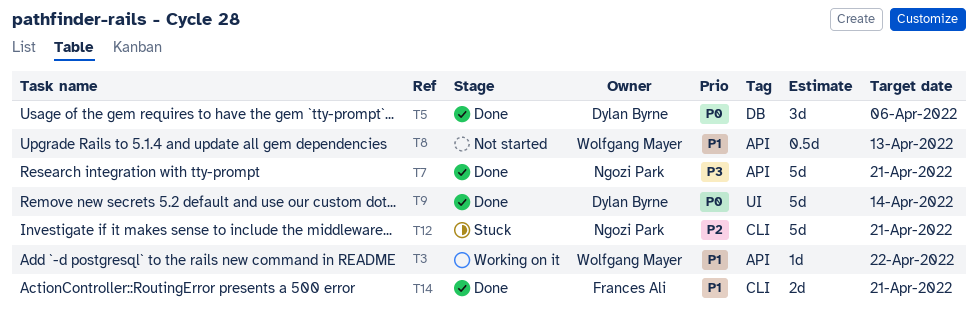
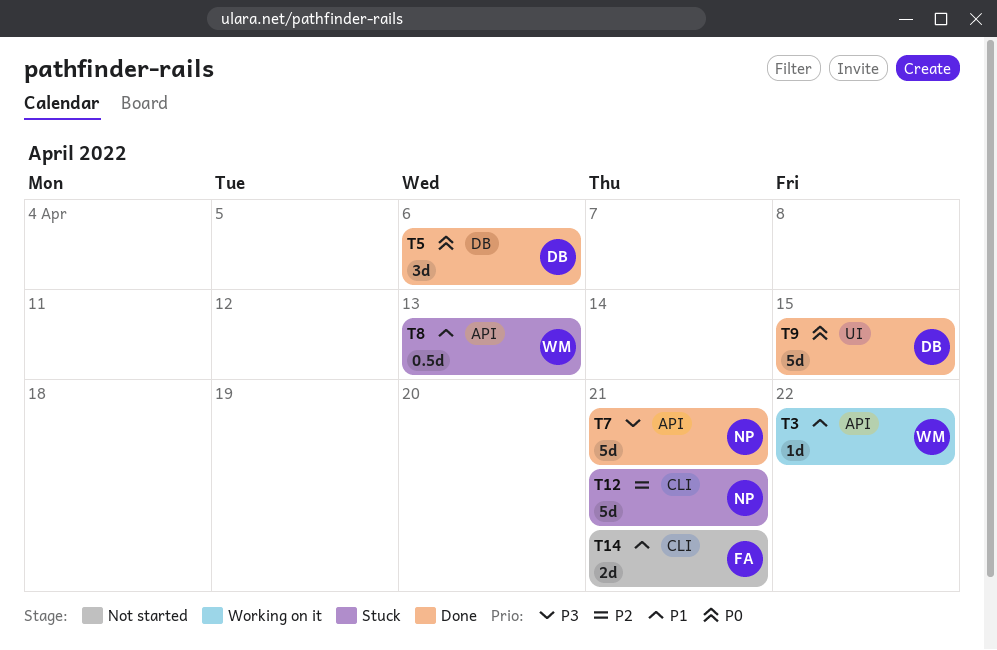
T8, status: Not started -> Stuck
T9, due: Apr 14 -> Apr 15
T14, status: Done -> Not started

